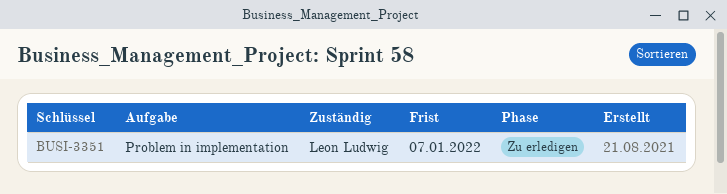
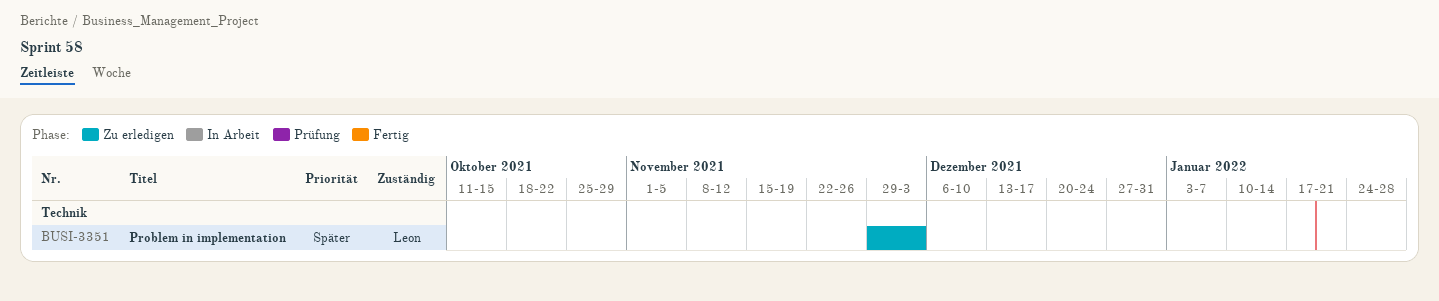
BUSI-3351, due: Jan 7 -> Dec 3

